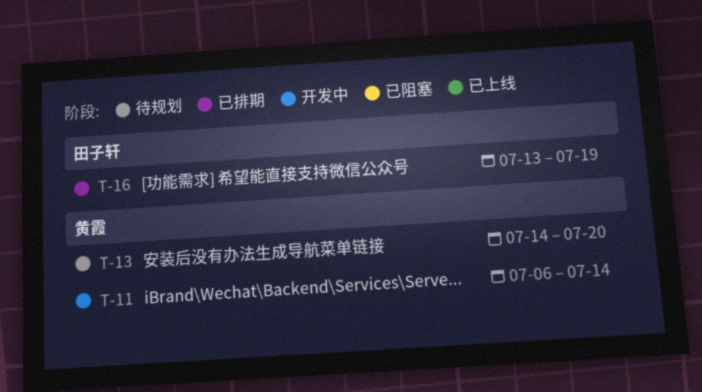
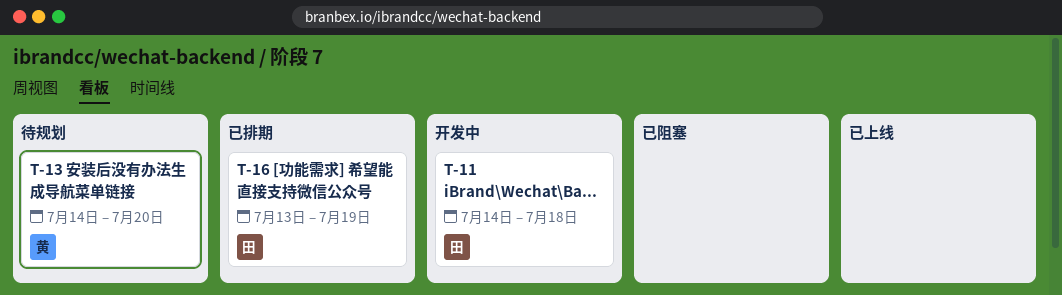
T-11, owner: 黄霞 -> 田子轩
T-11, start: Jul 6 -> Jul 14
T-11, due: Jul 14 -> Jul 18

